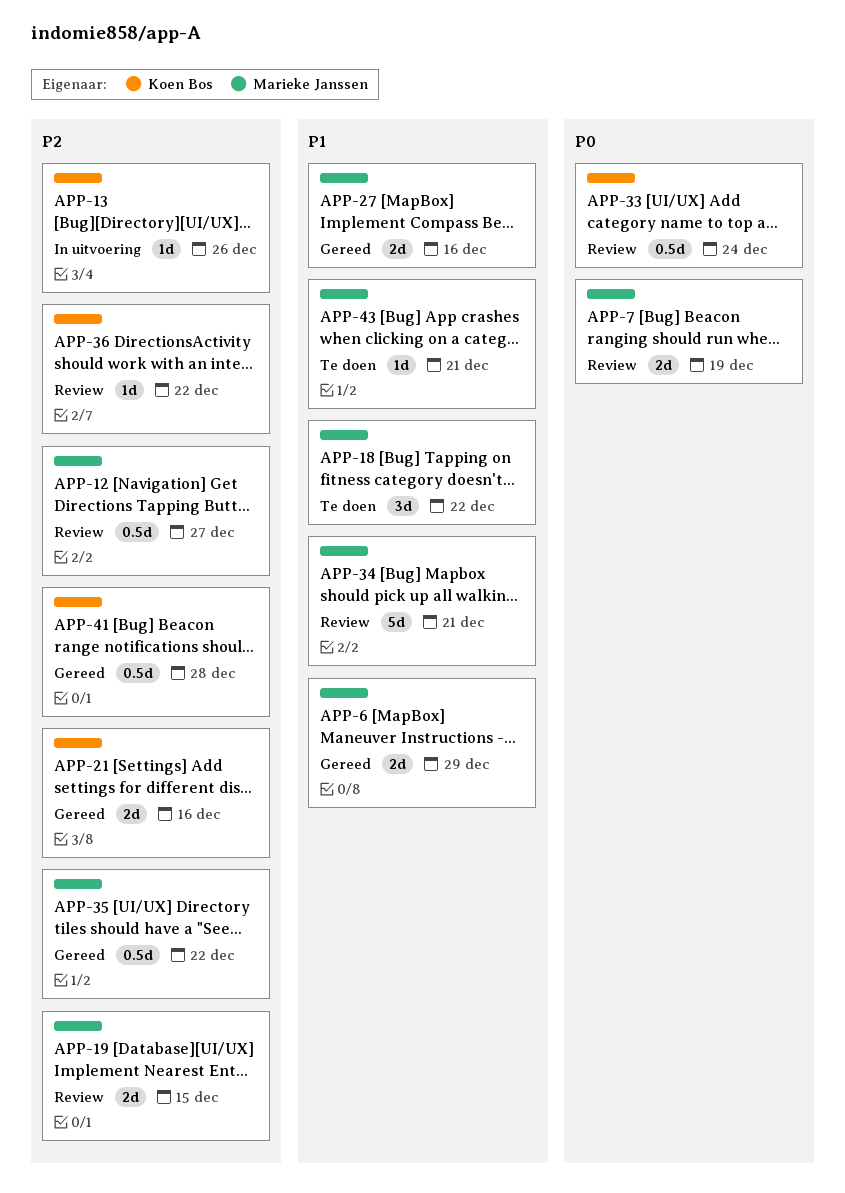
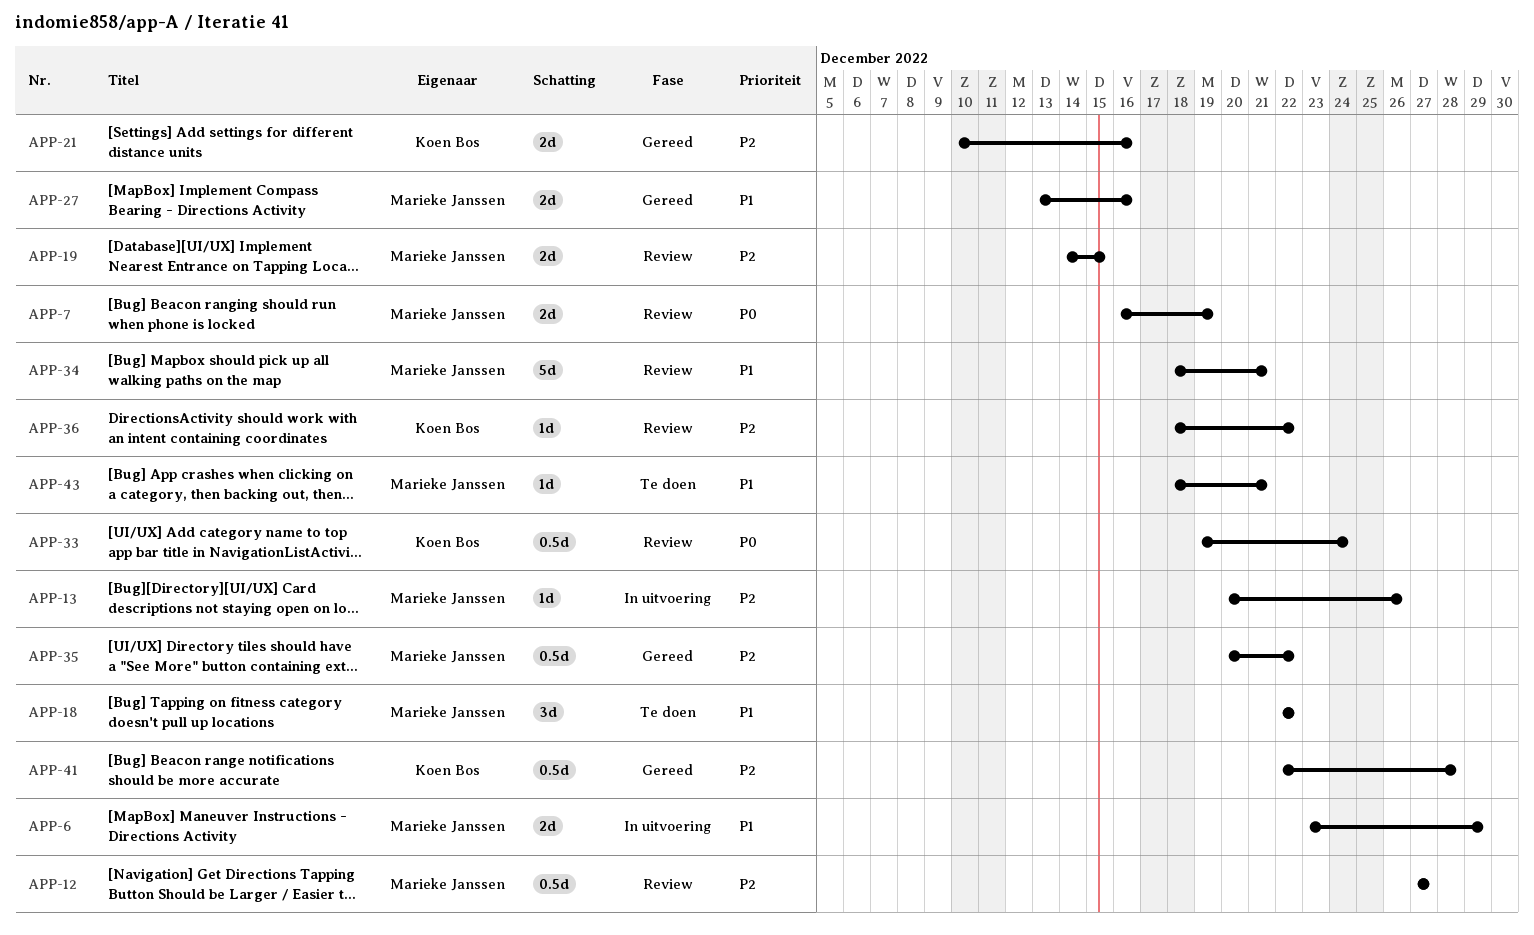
APP-6, status: Gereed -> In uitvoering
APP-13, owner: Koen Bos -> Marieke Janssen

